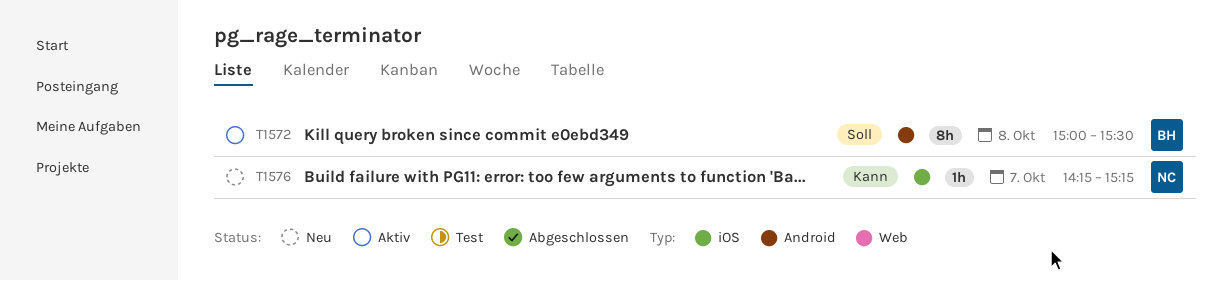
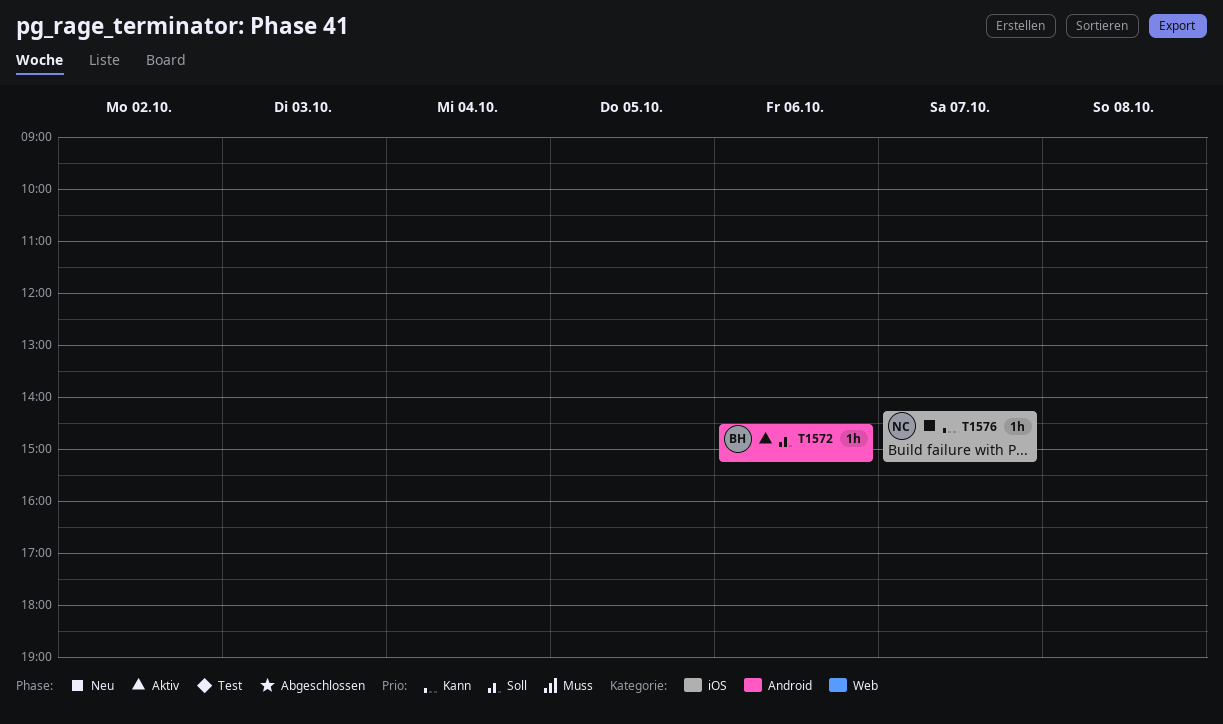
T1572, estimate: 8h -> 1h
T1572, day: Oct 8 -> Oct 6
T1572, begins: 15:00 -> 14:30
T1572, ends: 15:30 -> 15:15

